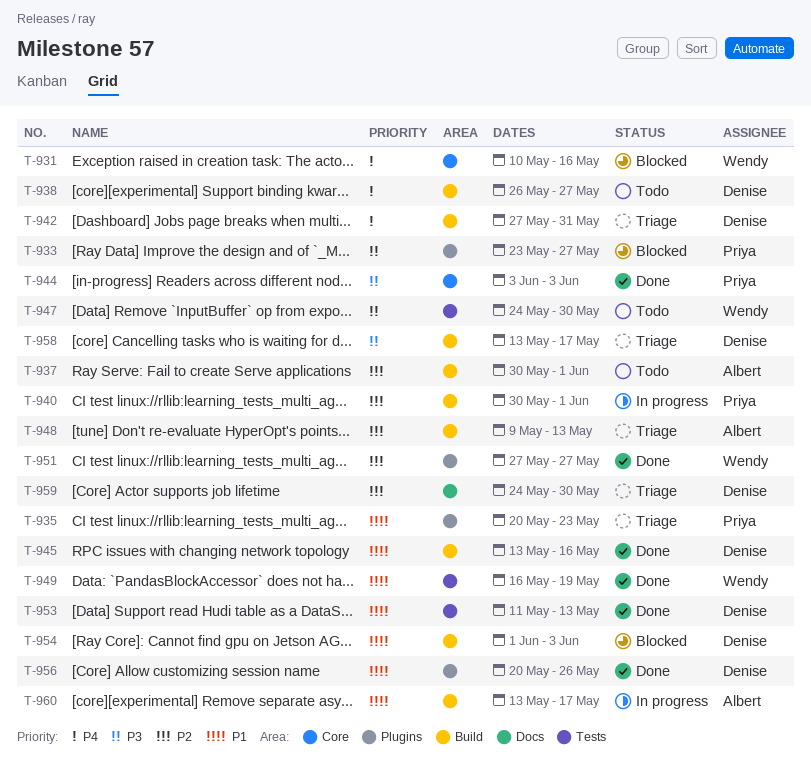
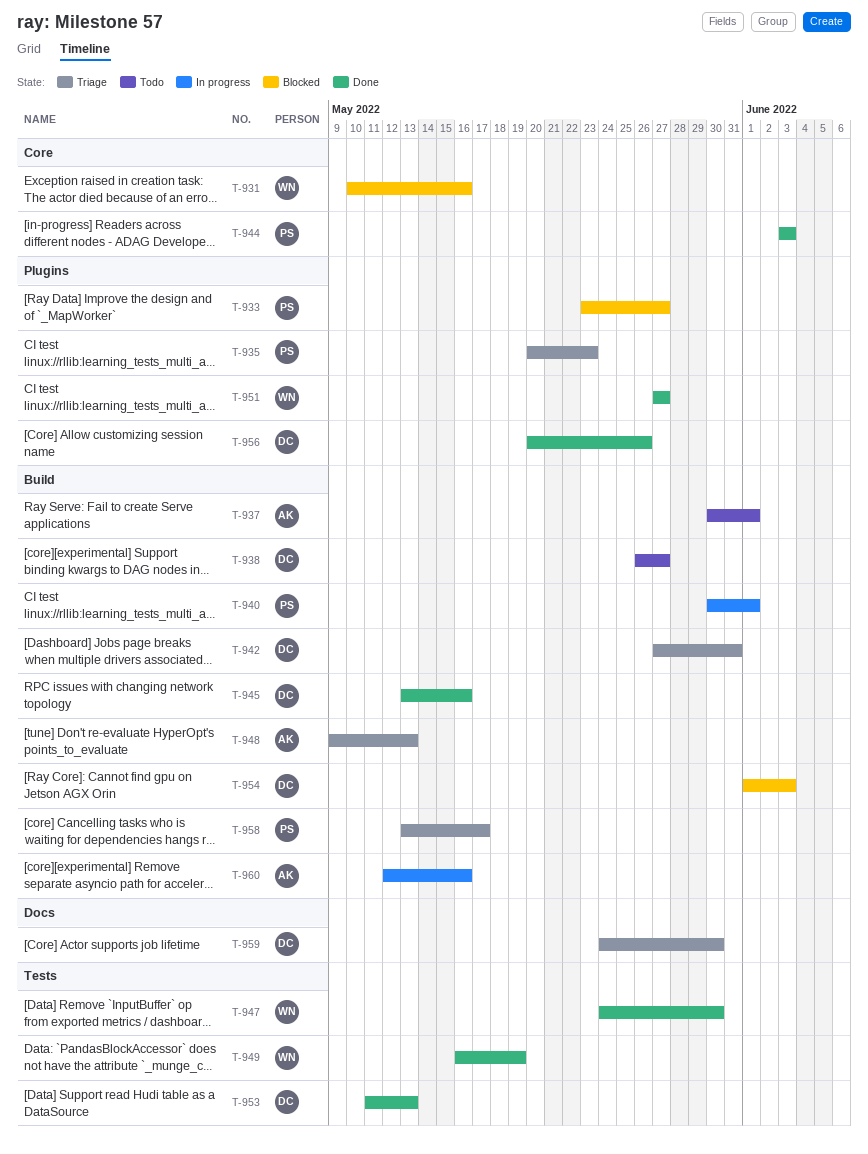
T-947, status: Todo -> Done
T-958, owner: Denise -> Priya
T-960, start: May 13 -> May 12
T-960, due: May 17 -> May 16

